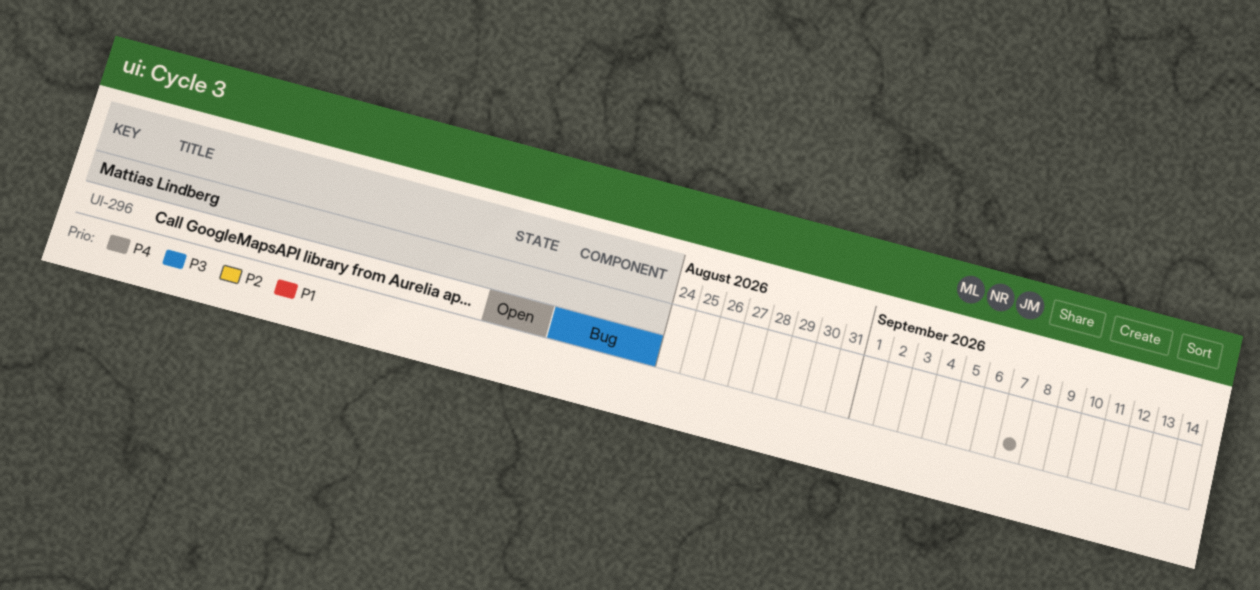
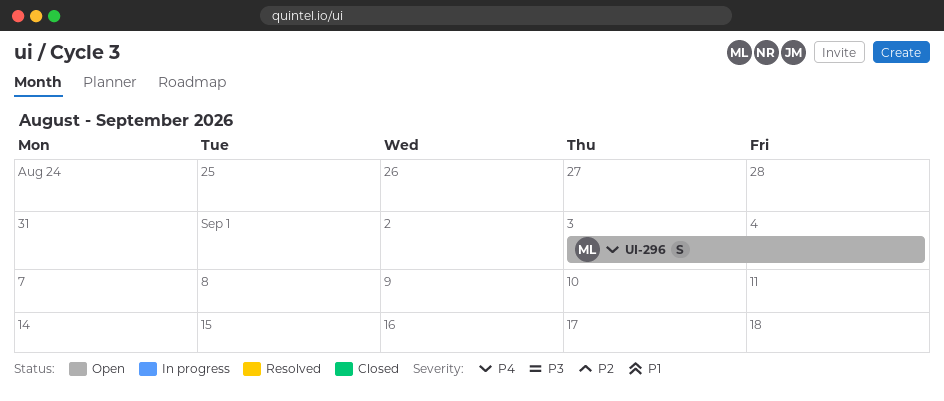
UI-296, start: Sep 7 -> Sep 3
UI-296, due: Sep 7 -> Sep 4

